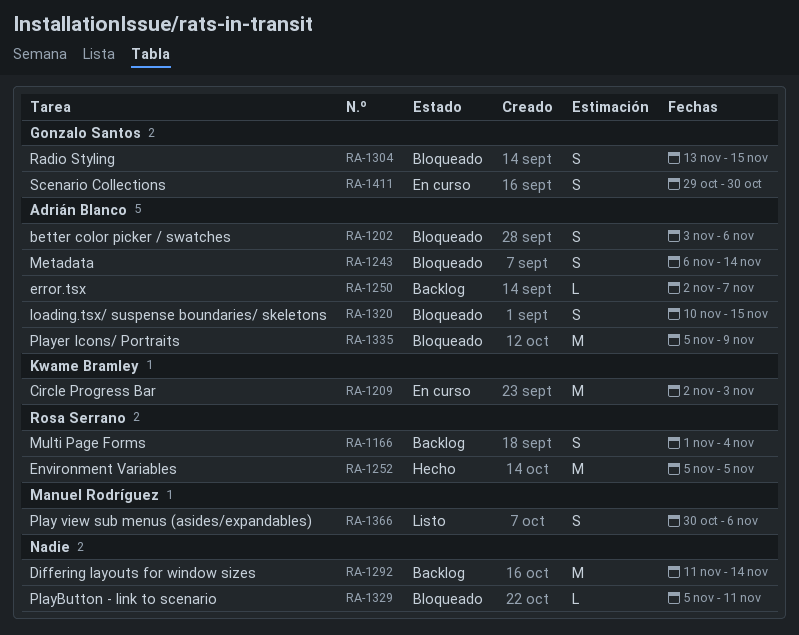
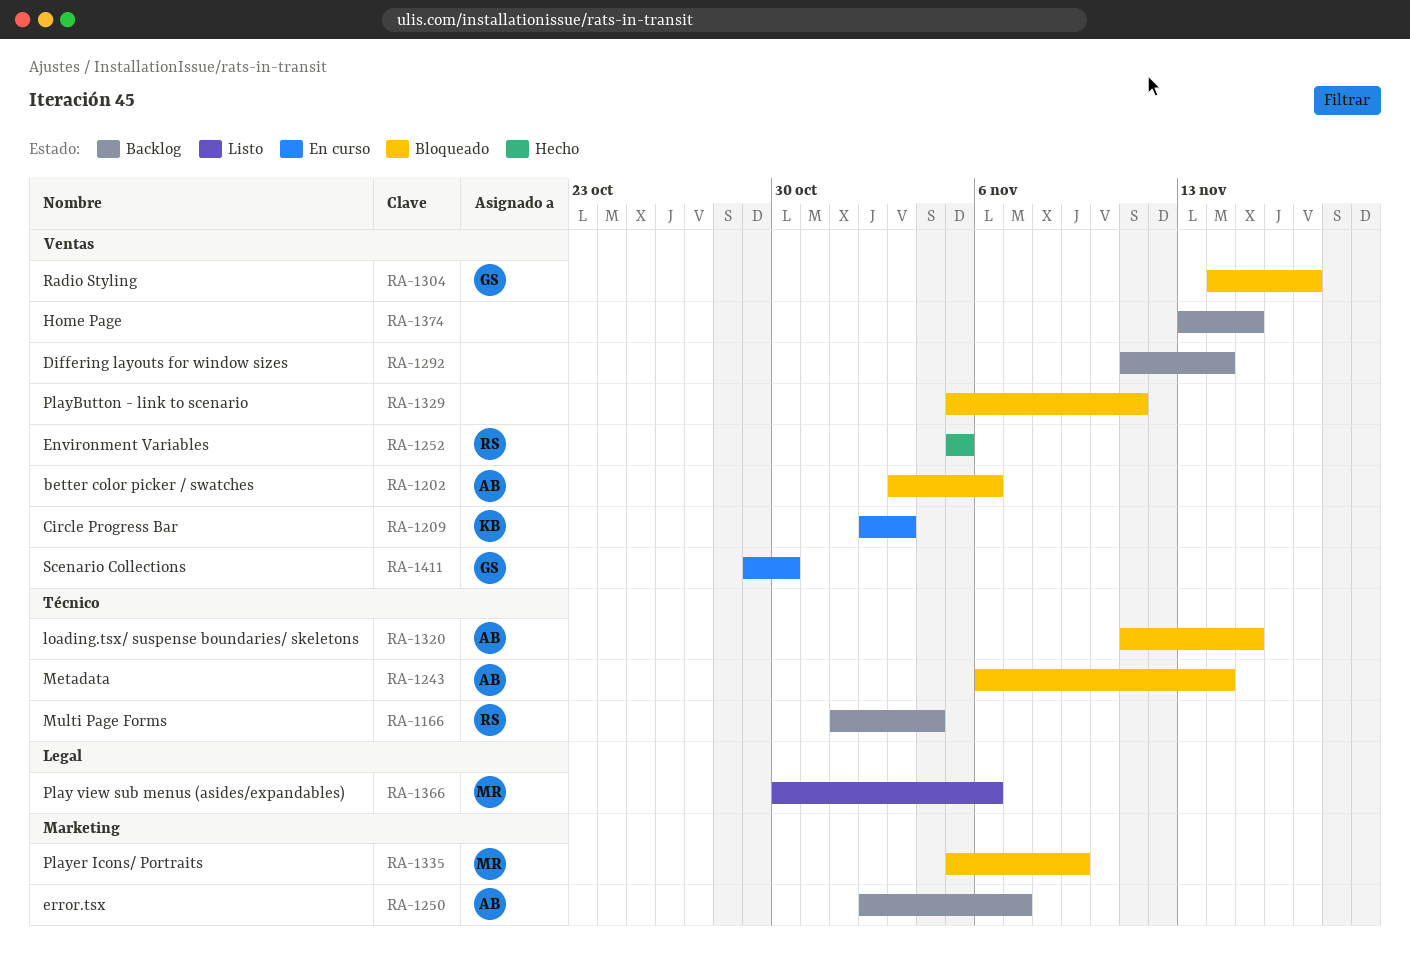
RA-1304, start: Nov 13 -> Nov 14
RA-1304, due: Nov 15 -> Nov 17
RA-1320, start: Nov 10 -> Nov 11
RA-1335, owner: Adrián Blanco -> Manuel Rodríguez
RA-1374: none -> present

